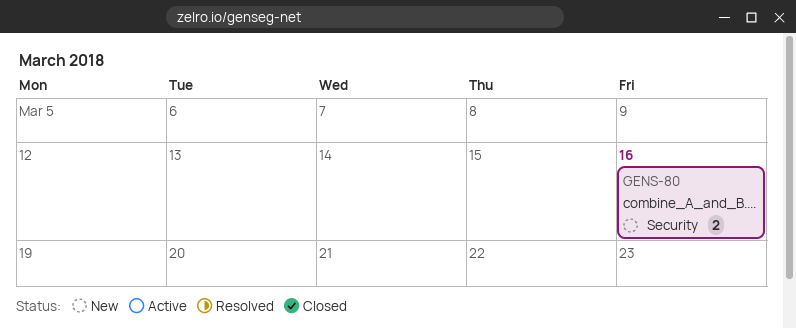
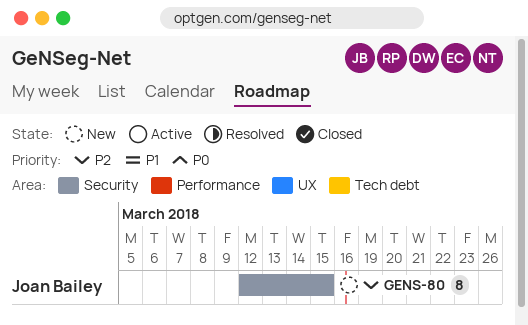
GENS-80, estimate: 2 -> 8
GENS-80, due: Mar 16 -> Mar 15

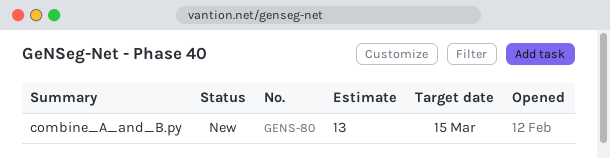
GENS-80, estimate: 8 -> 13

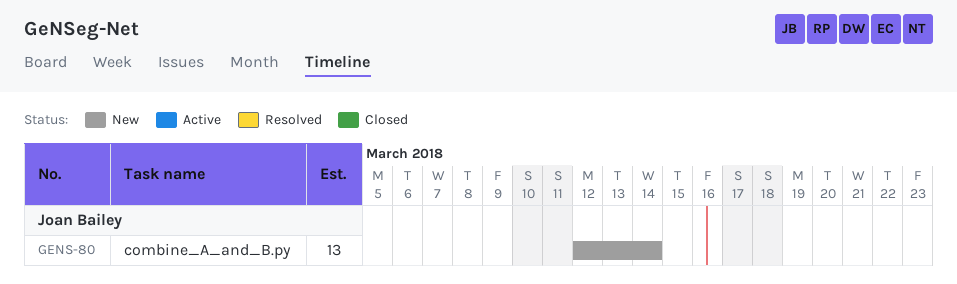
GENS-80, due: Mar 15 -> Mar 14

